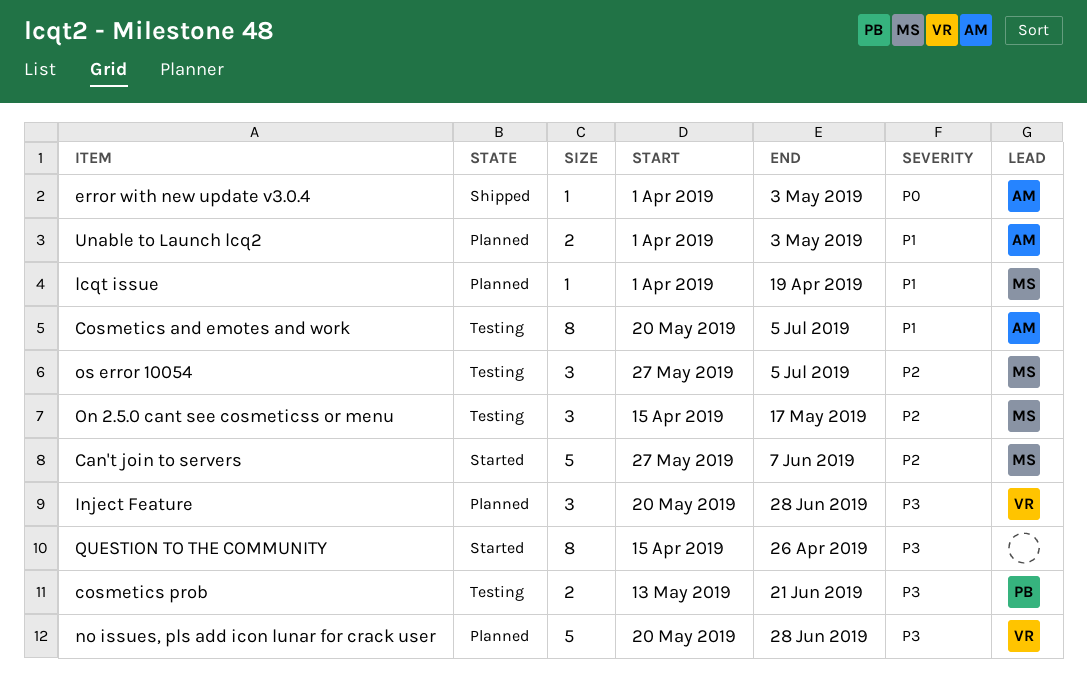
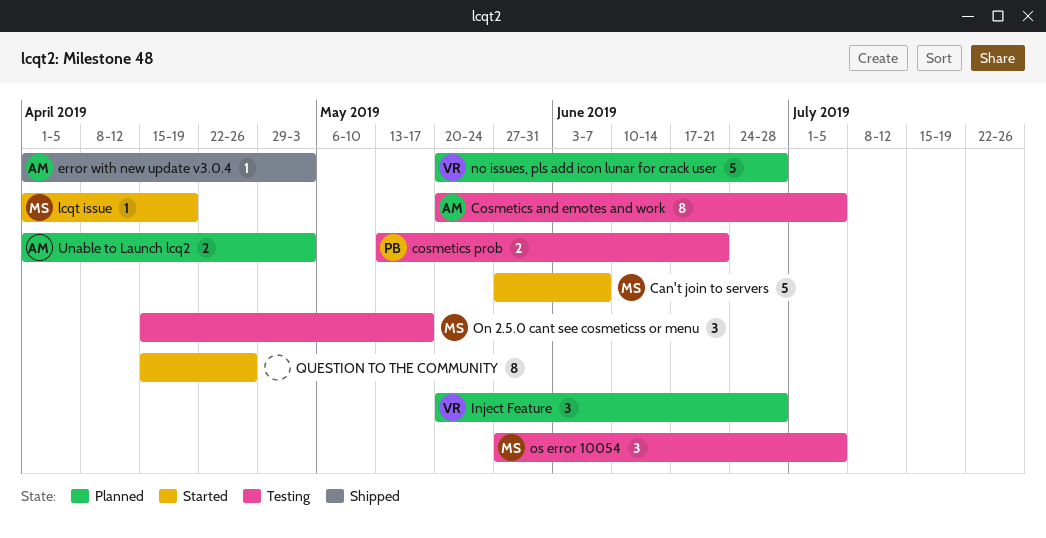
lcqt issue, status: Planned -> Started

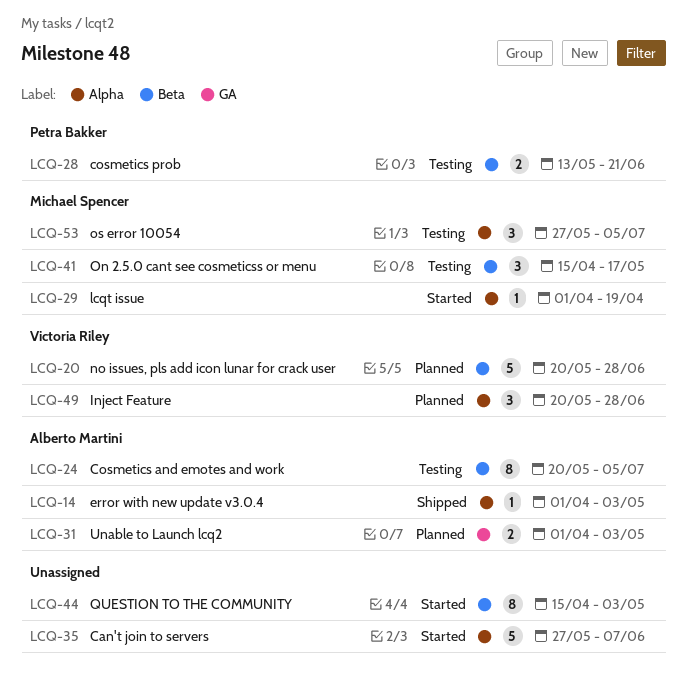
Can't join to servers, owner: Michael Spencer -> none
QUESTION TO THE COMMUNITY, due: Apr 26 -> May 3

